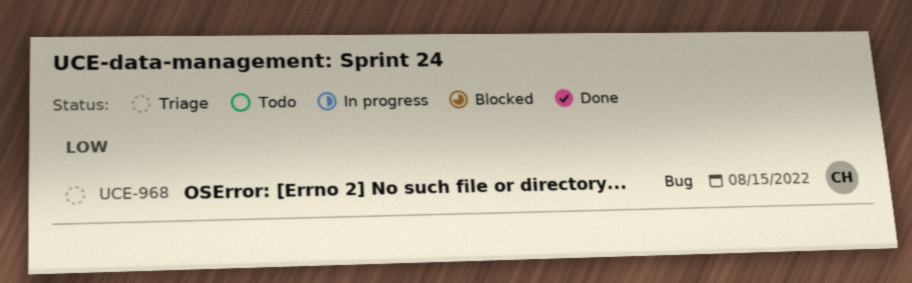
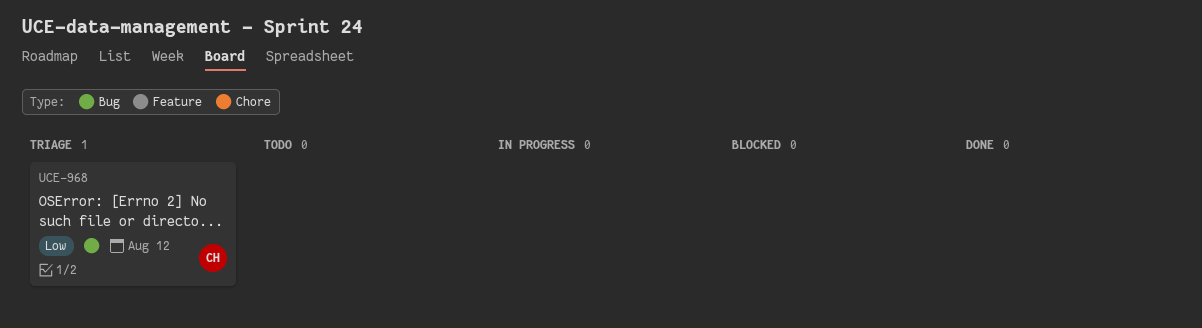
UCE-968, due: Aug 15 -> Aug 12

